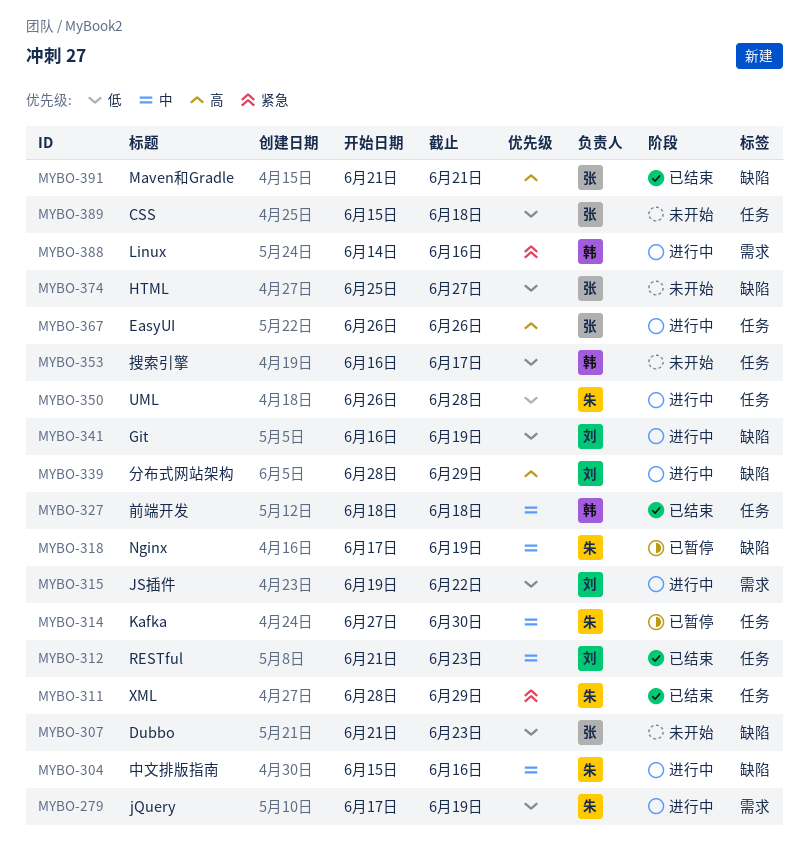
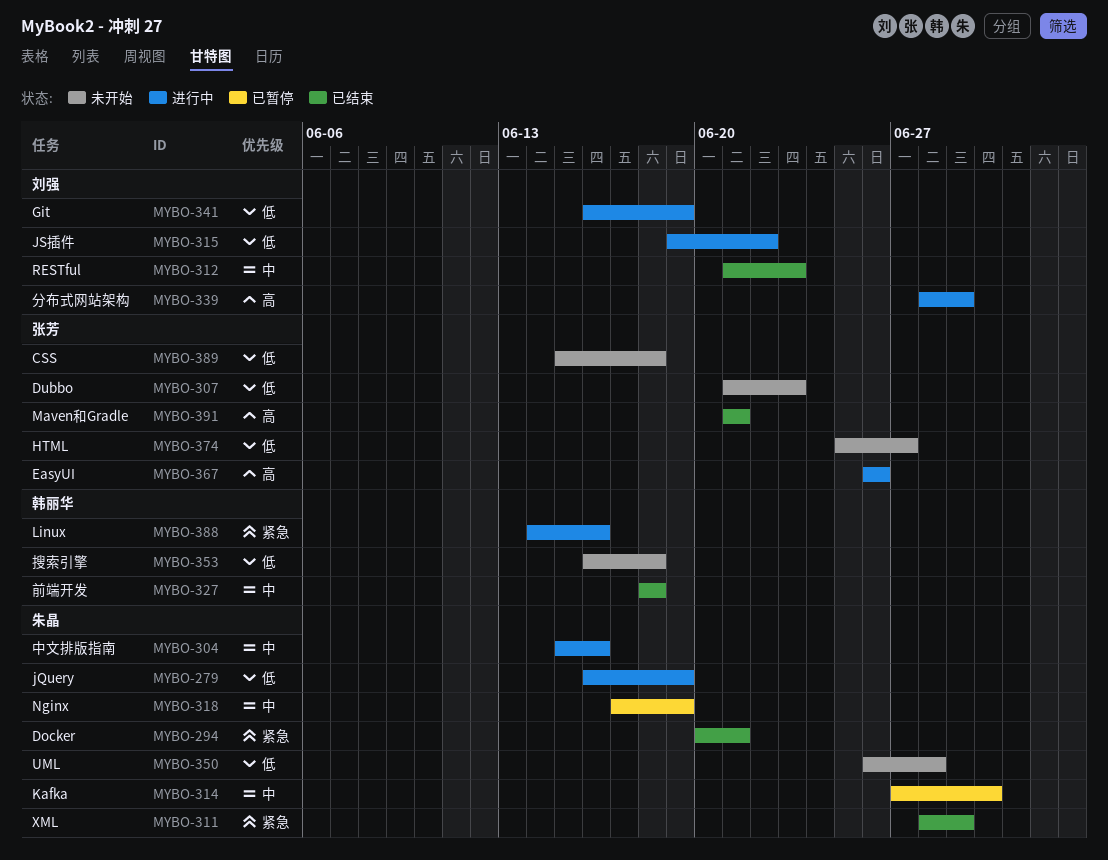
MYBO-279, start: Jun 17 -> Jun 16
MYBO-294: none -> present
MYBO-350, status: 进行中 -> 未开始
MYBO-353, due: Jun 17 -> Jun 18

